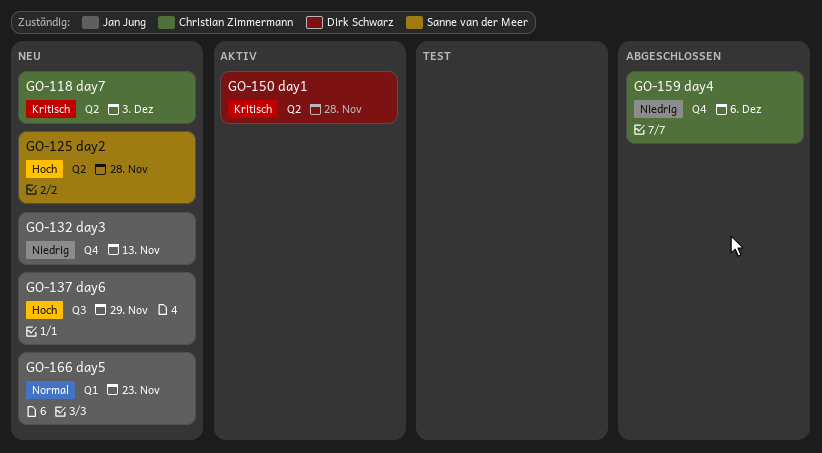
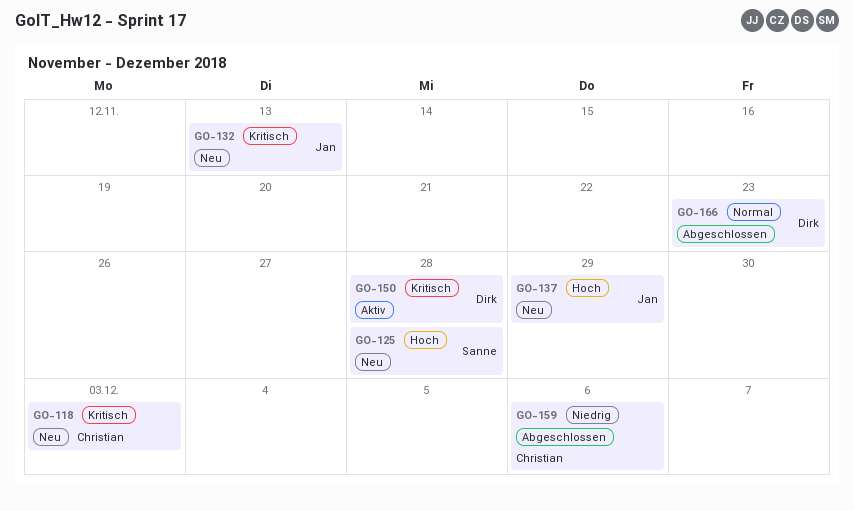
GO-132, priority: Niedrig -> Kritisch
GO-166, status: Neu -> Abgeschlossen
GO-166, owner: Jan Jung -> Dirk Schwarz

